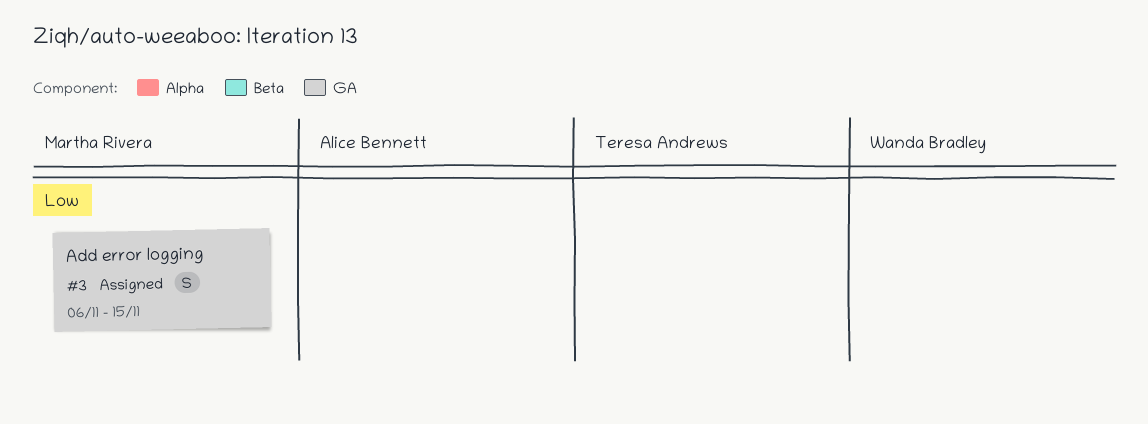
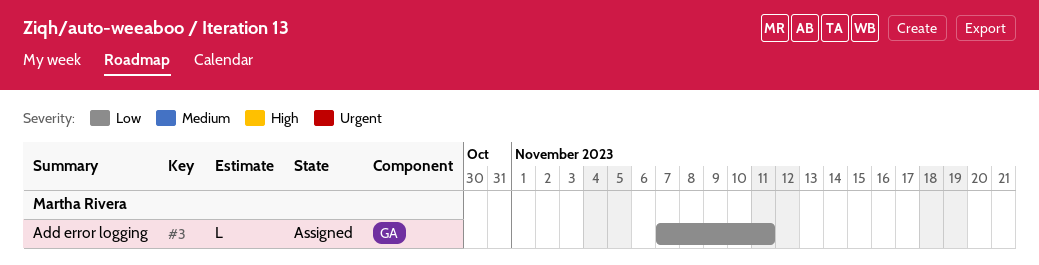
#3, estimate: S -> L
#3, start: Nov 6 -> Nov 7
#3, due: Nov 15 -> Nov 11

